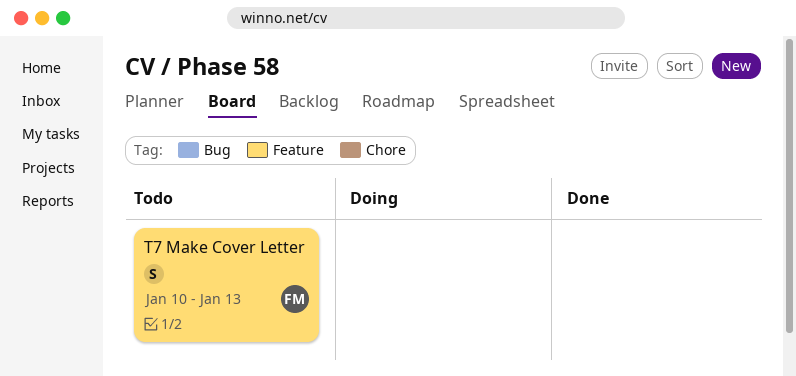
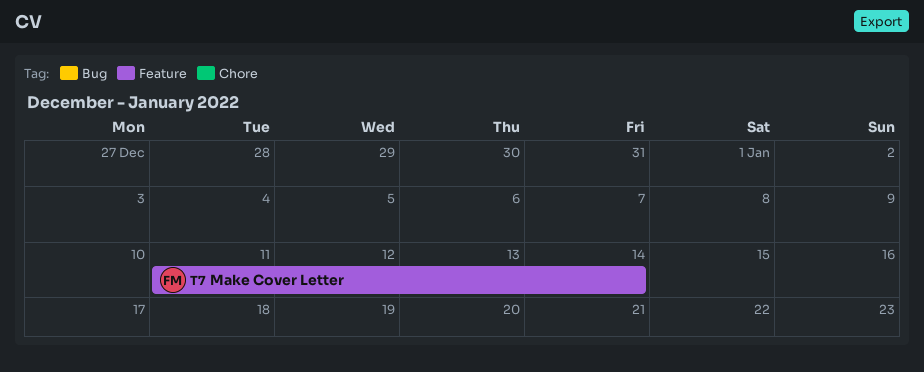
T7, start: Jan 10 -> Jan 11
T7, due: Jan 13 -> Jan 14

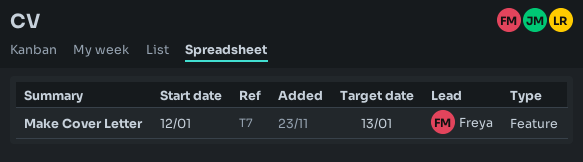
T7, start: Jan 11 -> Jan 12
T7, due: Jan 14 -> Jan 13

